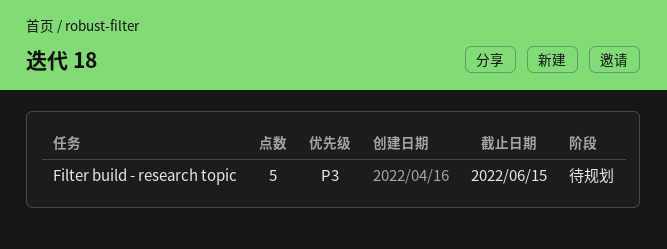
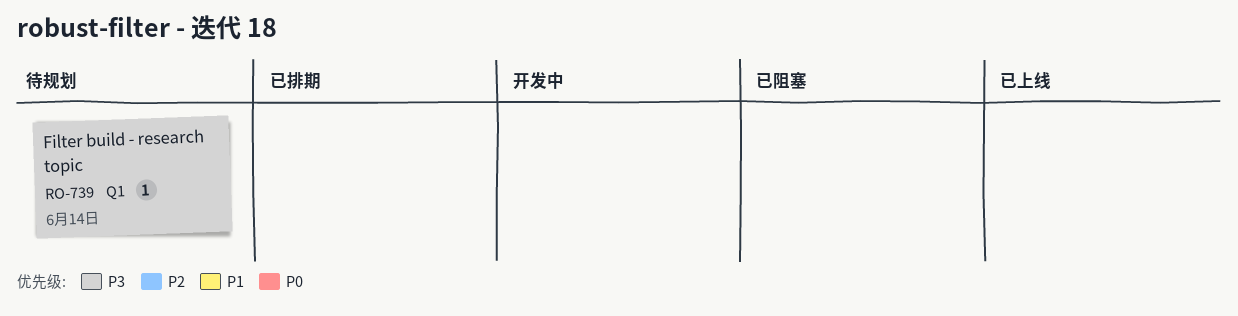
Filter build - research topic, estimate: 5 -> 1
Filter build - research topic, due: Jun 15 -> Jun 14

